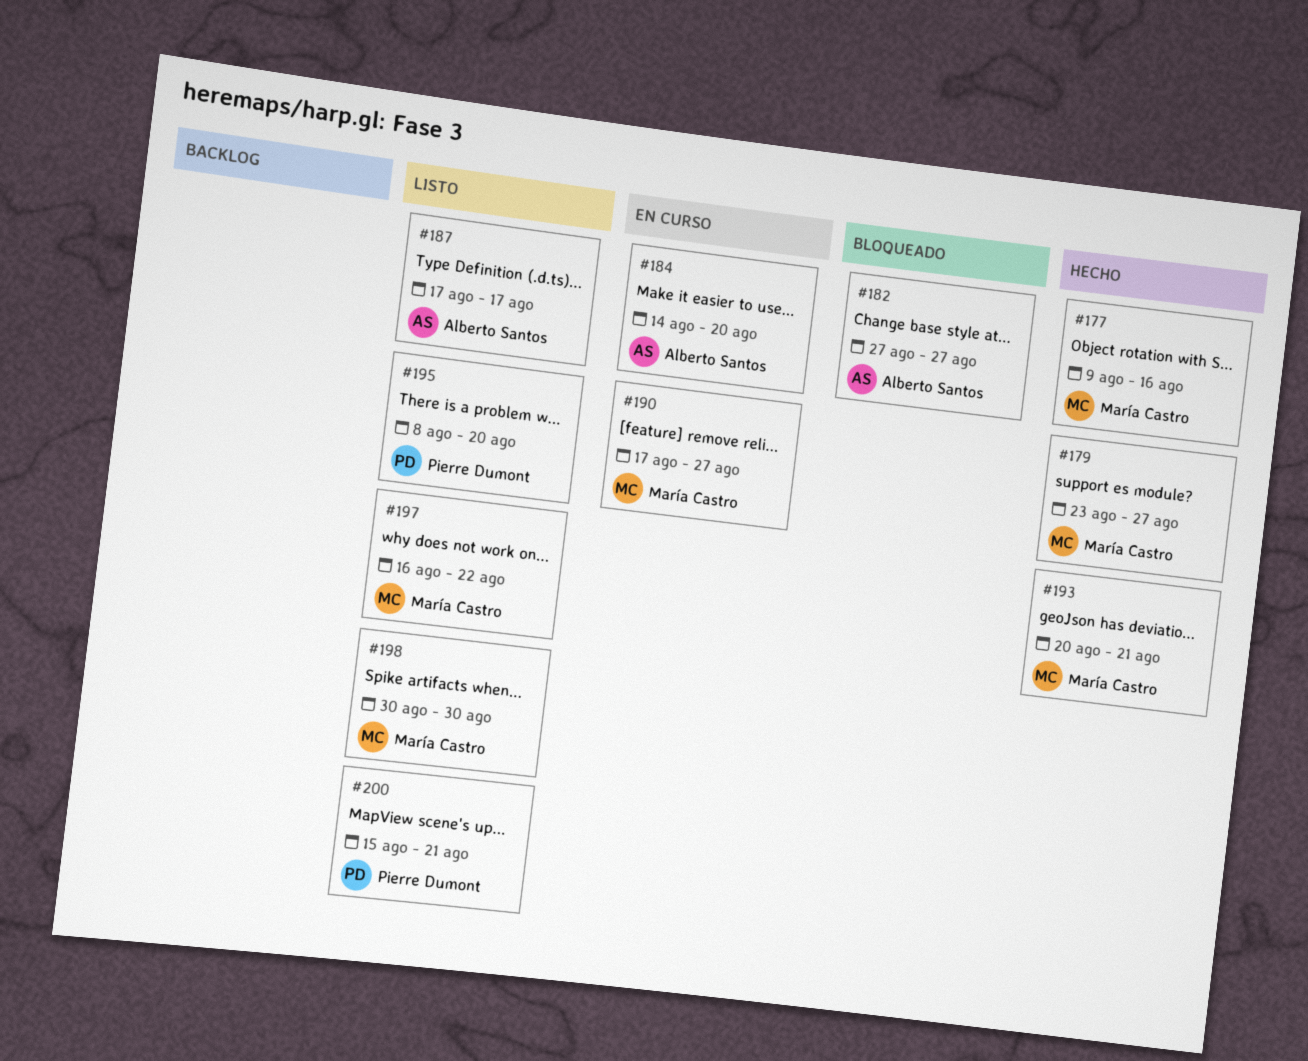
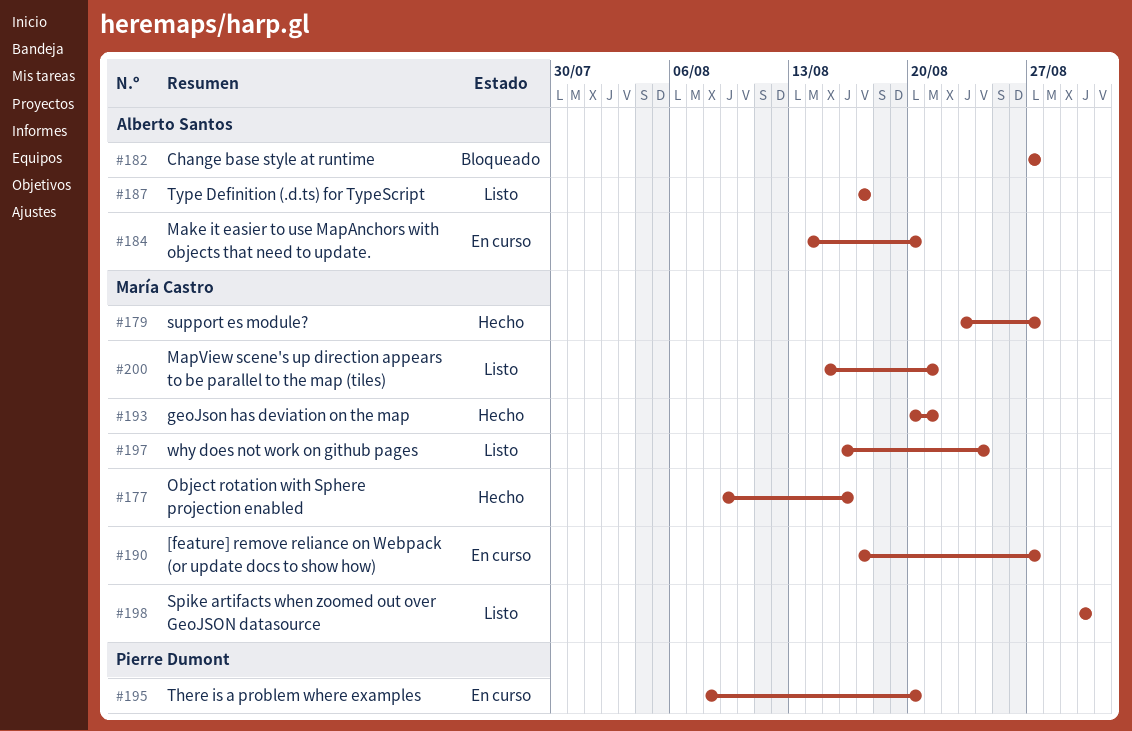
#195, status: Listo -> En curso
#197, due: Aug 22 -> Aug 24
#200, owner: Pierre Dumont -> María Castro

